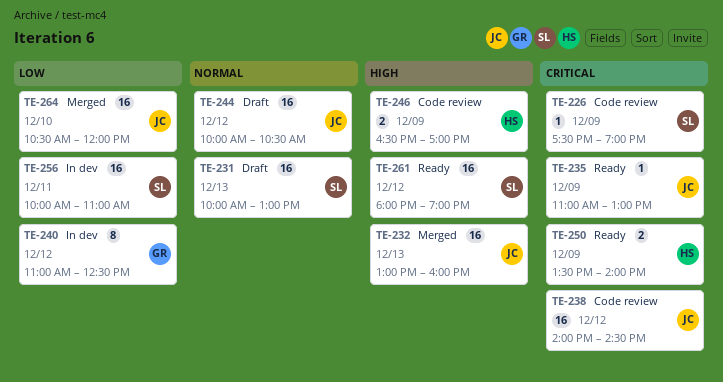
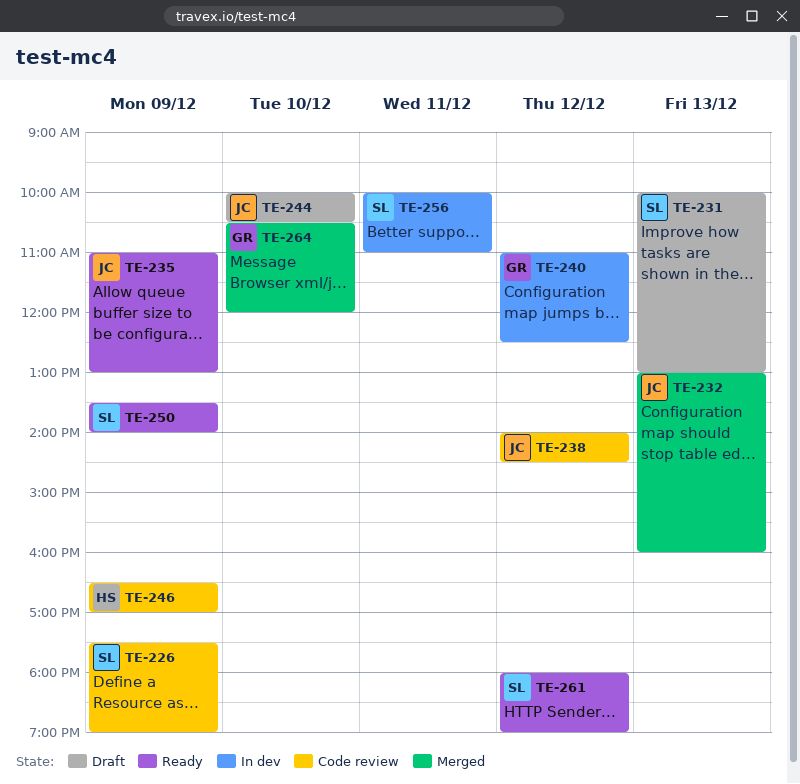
TE-244, day: Dec 12 -> Dec 10
TE-250, owner: HS -> SL
TE-264, owner: JC -> GR

